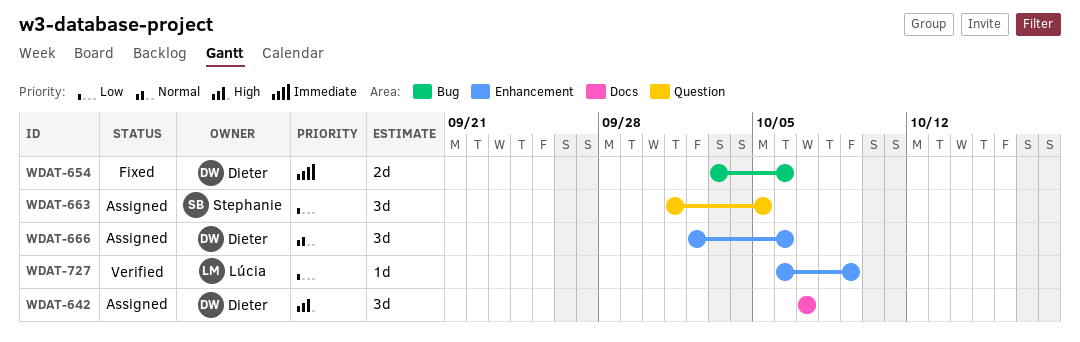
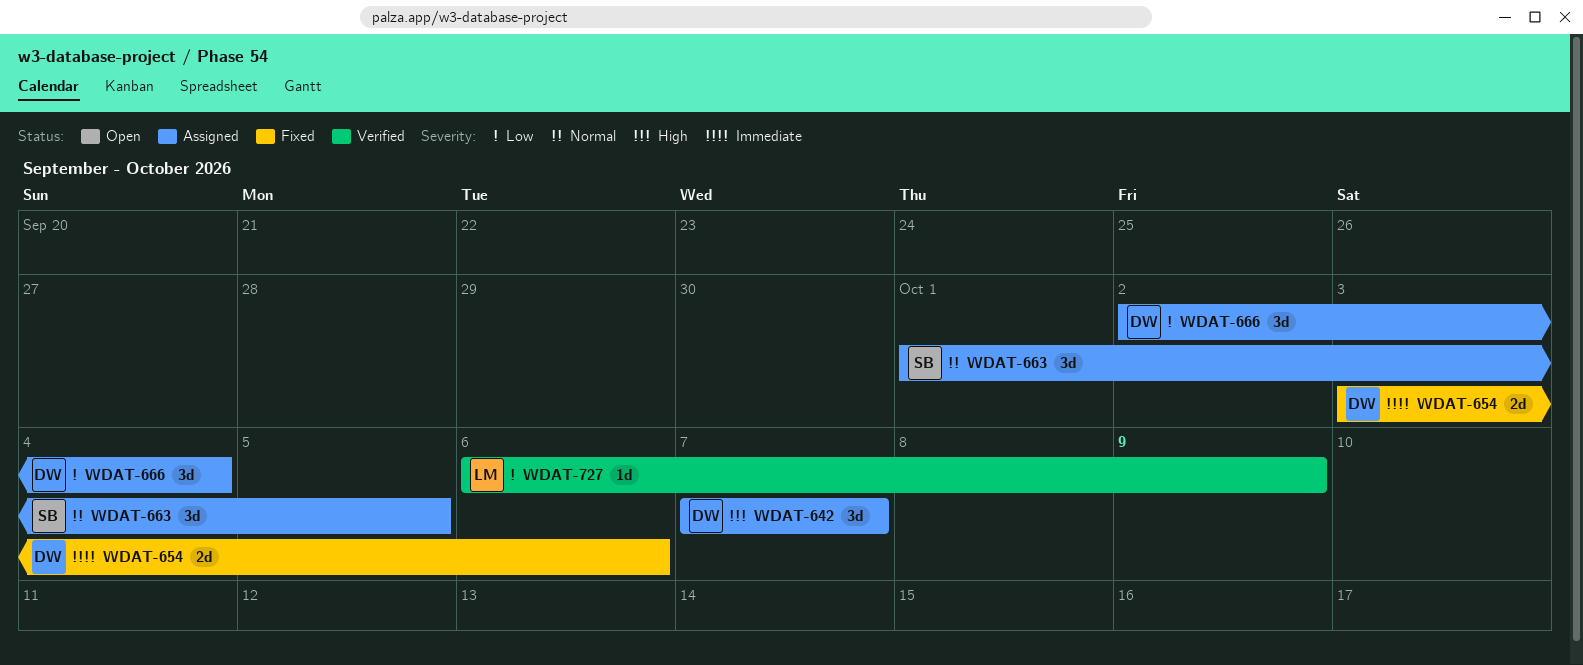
WDAT-663, priority: Low -> Normal
WDAT-666, priority: Normal -> Low
WDAT-666, due: Oct 6 -> Oct 4

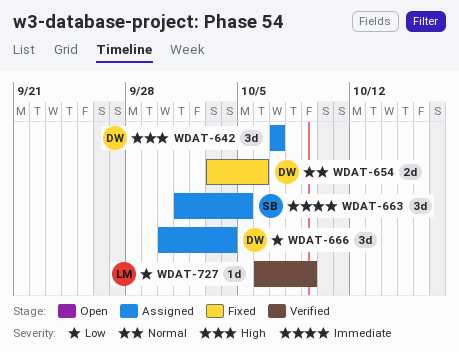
WDAT-654, priority: Immediate -> Normal
WDAT-663, priority: Normal -> Immediate
WDAT-666, start: Oct 2 -> Sep 30

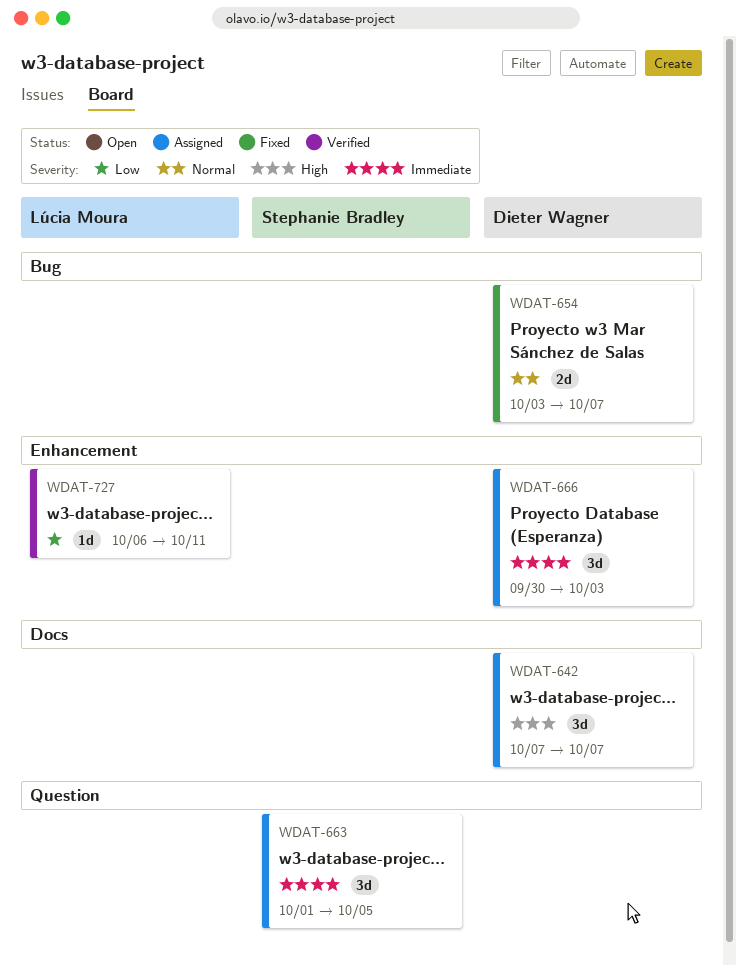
WDAT-654, due: Oct 6 -> Oct 7
WDAT-666, priority: Low -> Immediate
WDAT-666, due: Oct 4 -> Oct 3
WDAT-727, due: Oct 9 -> Oct 11

